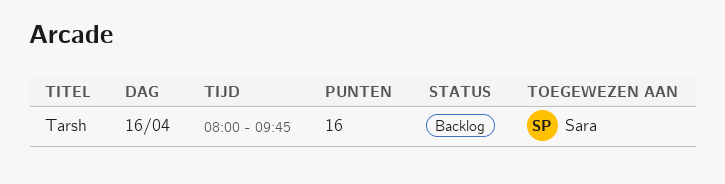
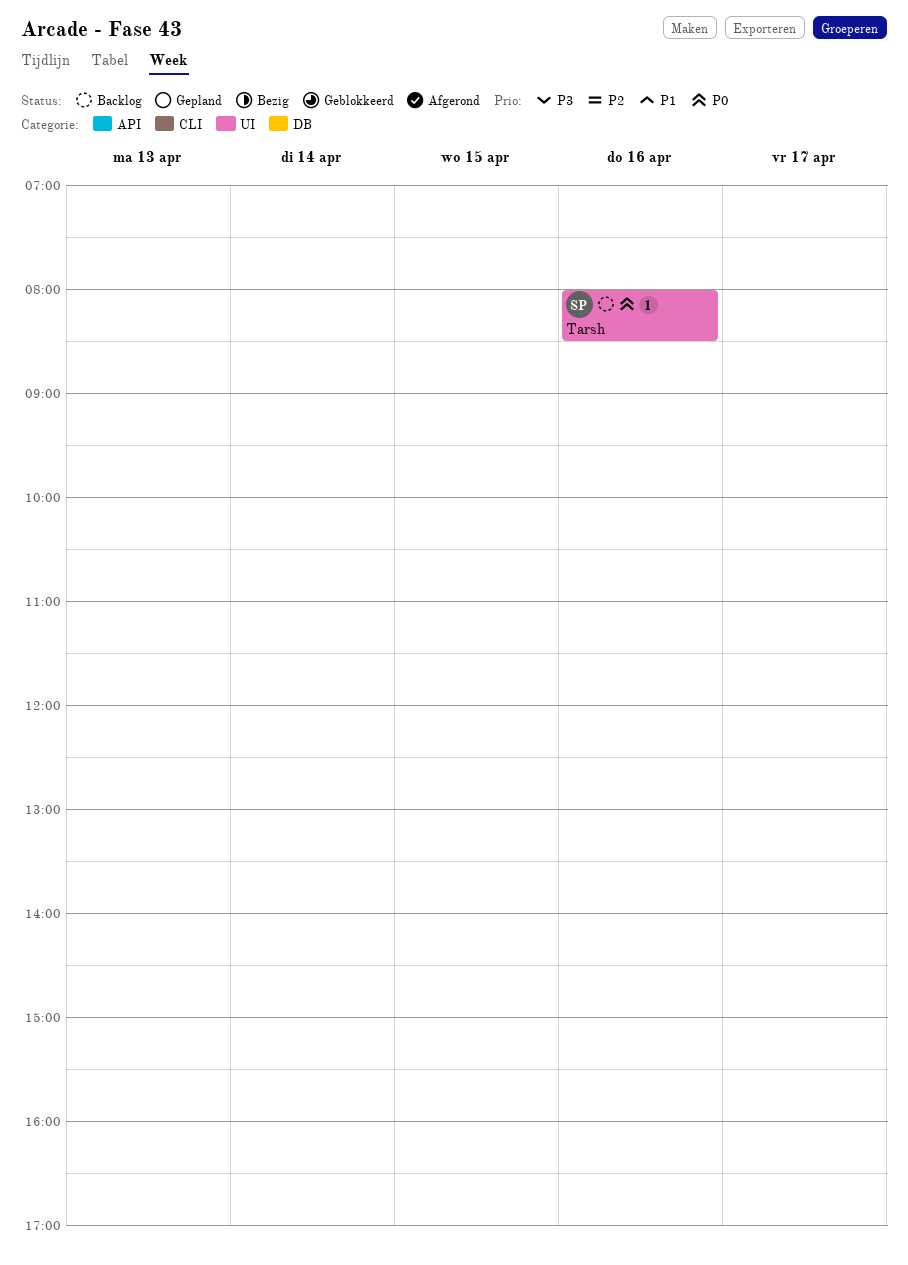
Tarsh, estimate: 16 -> 1
Tarsh, ends: 09:45 -> 08:30

